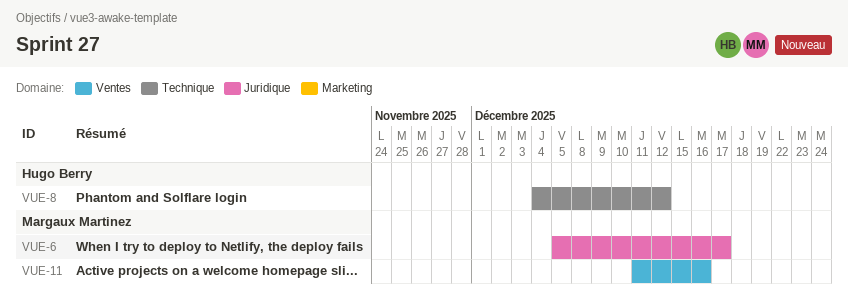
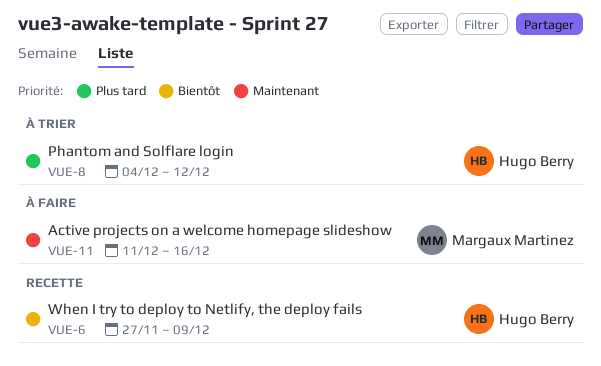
VUE-6, owner: Margaux Martinez -> Hugo Berry
VUE-6, start: Dec 5 -> Nov 27
VUE-6, due: Dec 17 -> Dec 9

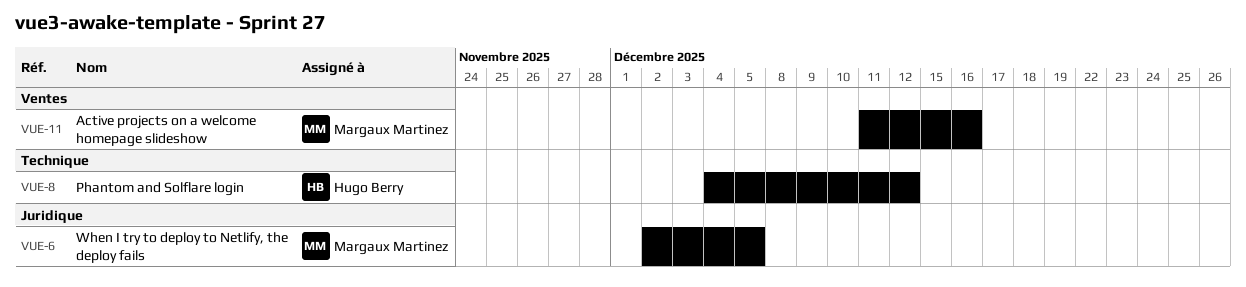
VUE-6, owner: Hugo Berry -> Margaux Martinez
VUE-6, start: Nov 27 -> Dec 2
VUE-6, due: Dec 9 -> Dec 5

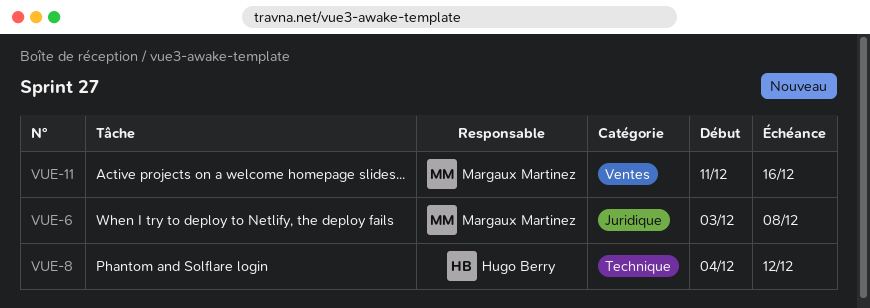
VUE-6, start: Dec 2 -> Dec 3
VUE-6, due: Dec 5 -> Dec 8

